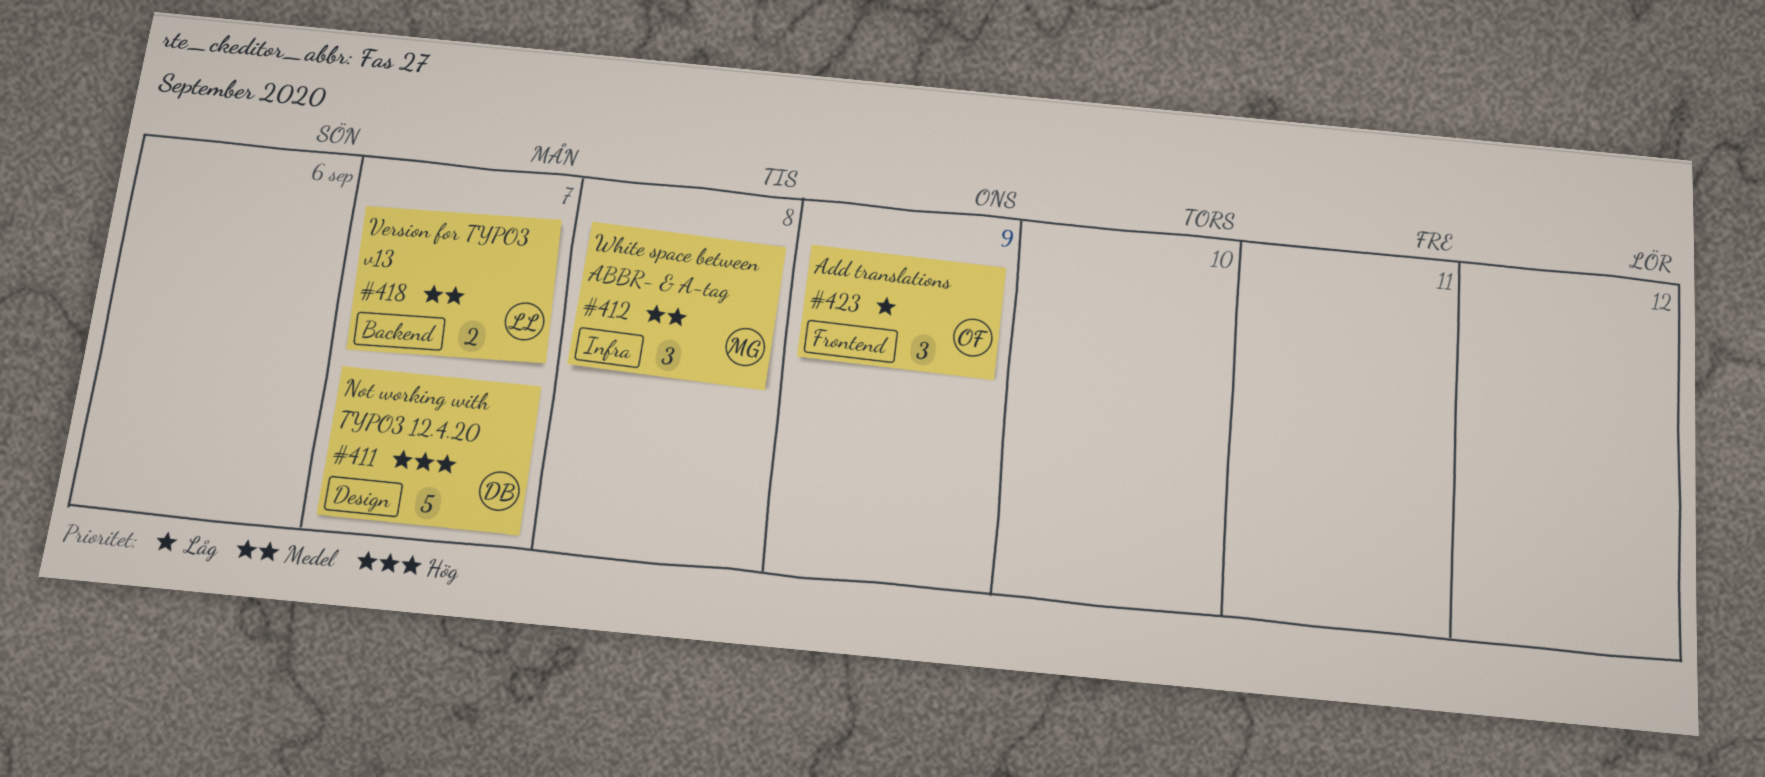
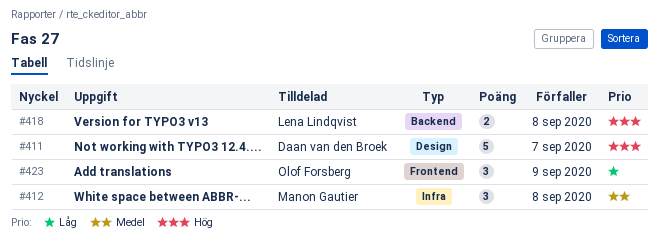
#418, priority: Medel -> Hög
#418, due: Sep 7 -> Sep 8

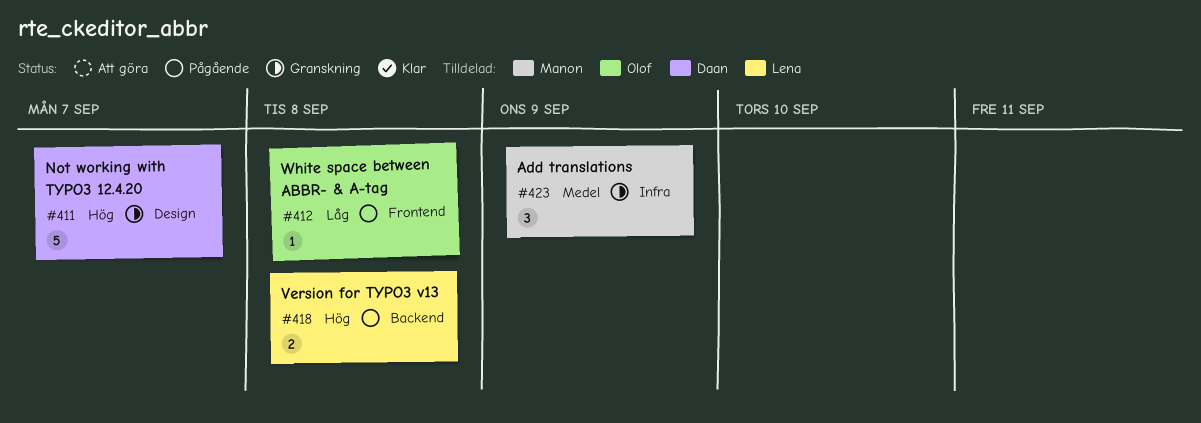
#412, owner: Manon Gautier -> Olof Forsberg
#412, priority: Medel -> Låg
#412, label: Infra -> Frontend
#412, estimate: 3 -> 1
#423, owner: Olof Forsberg -> Manon Gautier
#423, priority: Låg -> Medel
#423, label: Frontend -> Infra

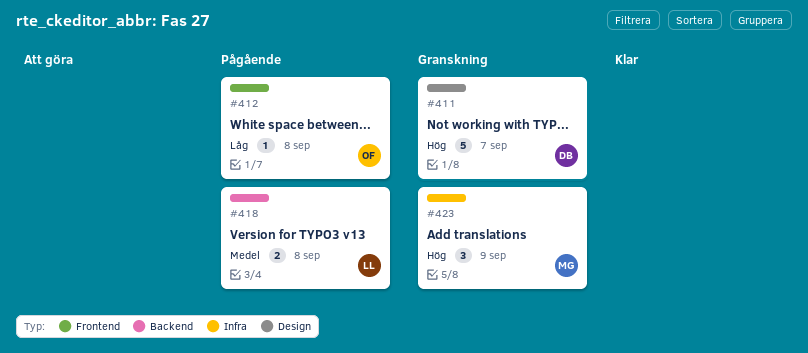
#418, priority: Hög -> Medel
#423, priority: Medel -> Hög

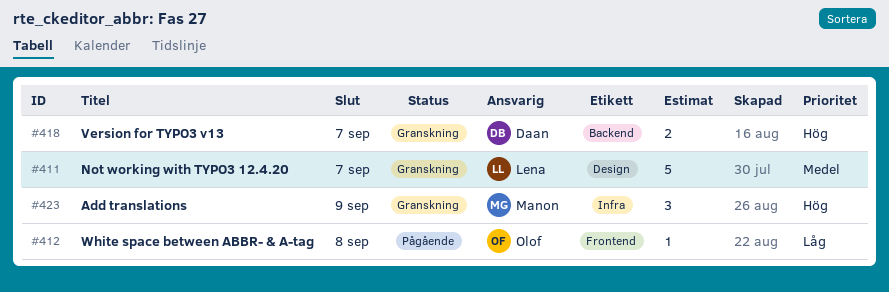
#411, owner: Daan -> Lena
#411, priority: Hög -> Medel
#418, status: Pågående -> Granskning
#418, owner: Lena -> Daan
#418, priority: Medel -> Hög
#418, due: Sep 8 -> Sep 7

